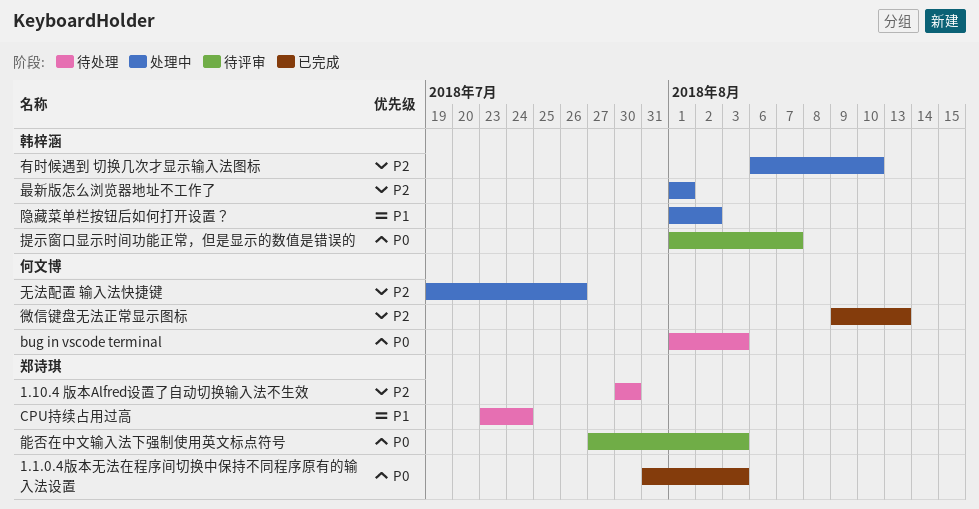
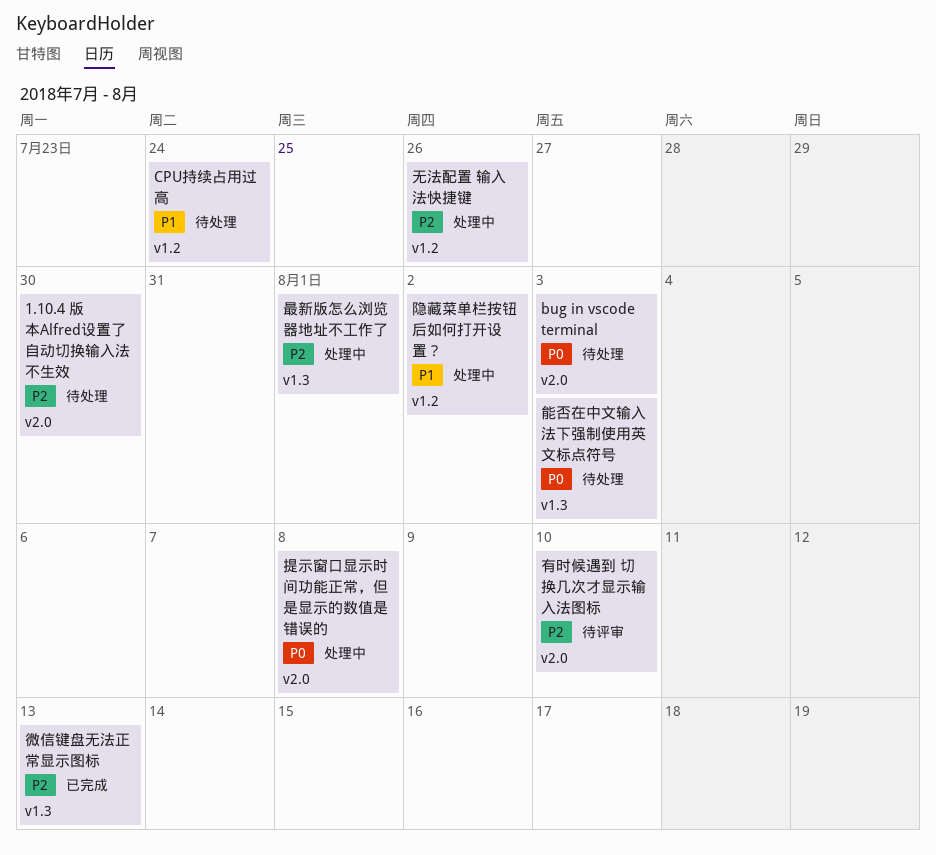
1.1.0.4版本无法在程序间切换中保持不同程序原有的输入法设置: present -> none
提示窗口显示时间功能正常，但是显示的数值是错误的, status: 待评审 -> 处理中
提示窗口显示时间功能正常，但是显示的数值是错误的, due: Aug 7 -> Aug 8
有时候遇到 切换几次才显示输入法图标, status: 处理中 -> 待评审
能否在中文输入法下强制使用英文标点符号, status: 待评审 -> 待处理

